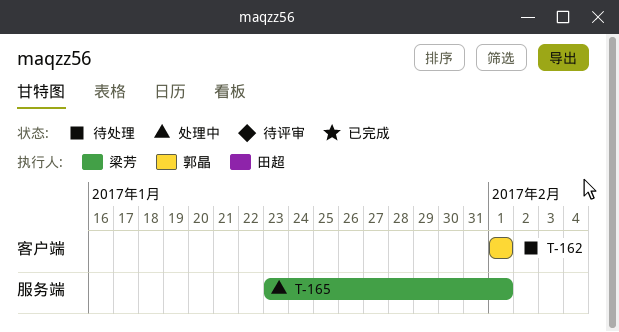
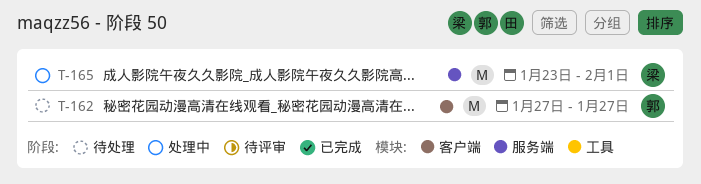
T-162, start: Feb 1 -> Jan 27
T-162, due: Feb 1 -> Jan 27

